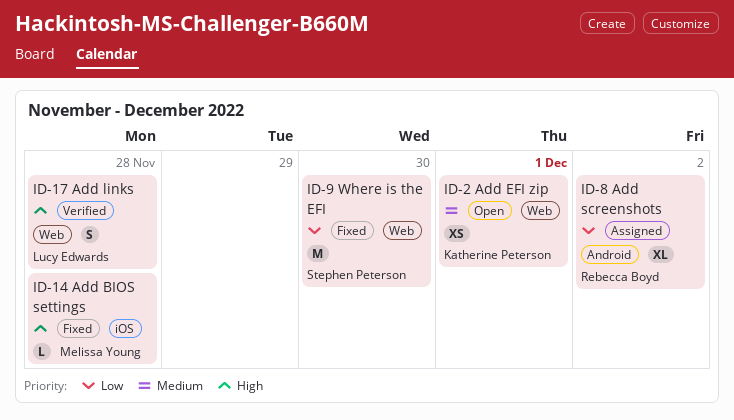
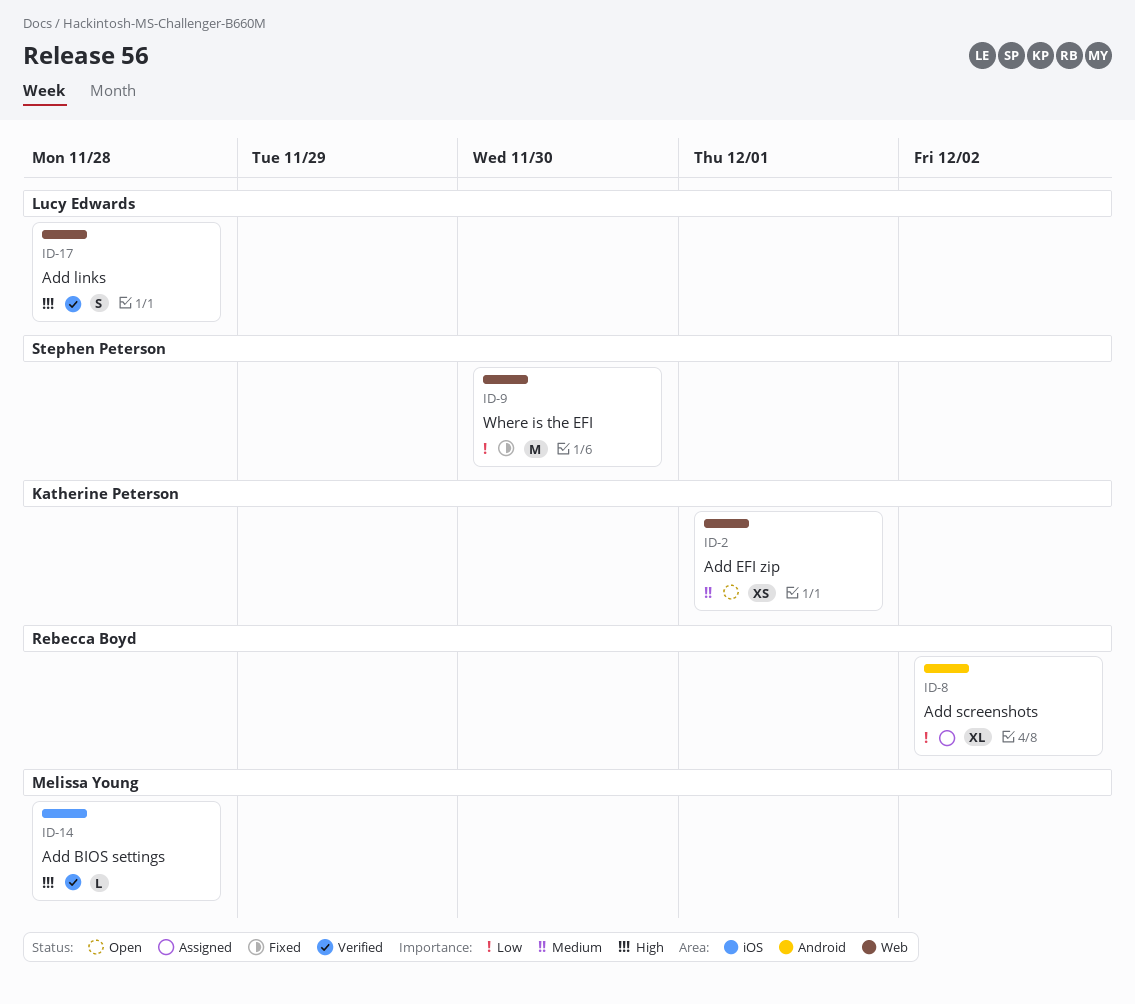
ID-14, status: Fixed -> Verified

